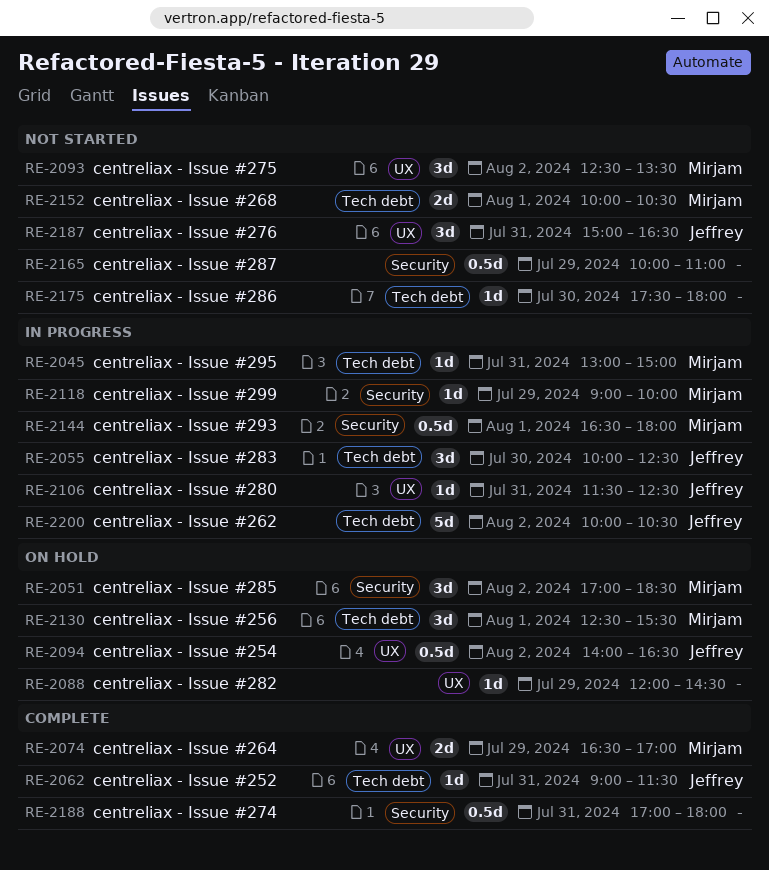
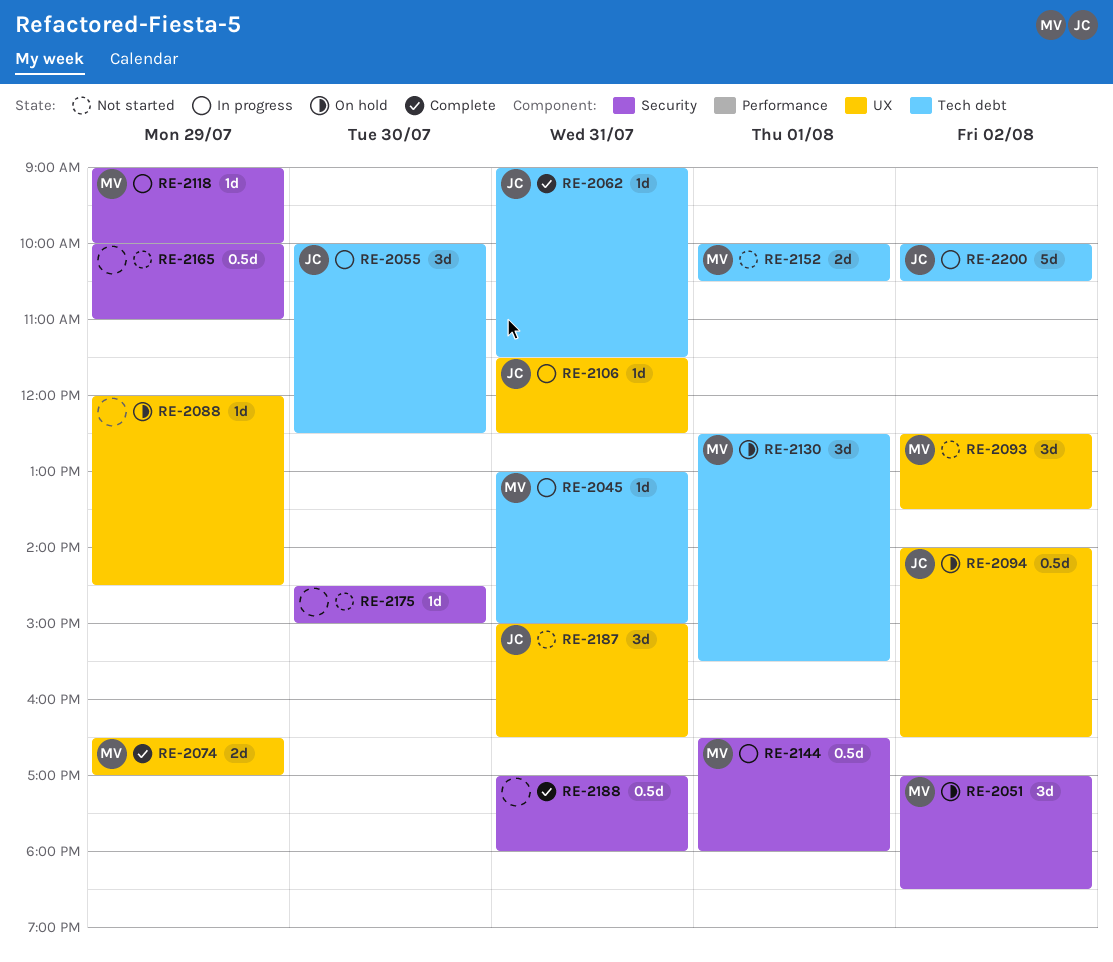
RE-2175, label: Tech debt -> Security
RE-2175, begins: 17:30 -> 14:30
RE-2175, ends: 18:00 -> 15:00

